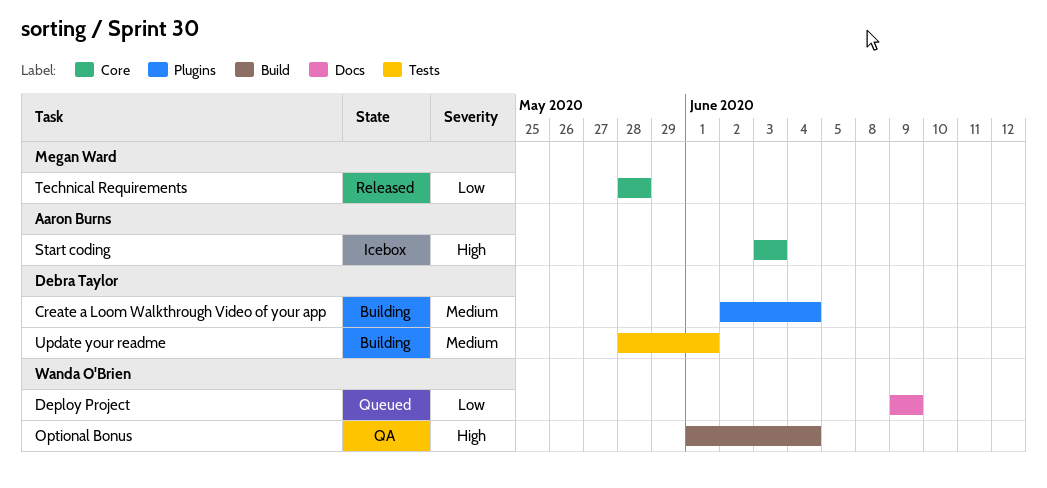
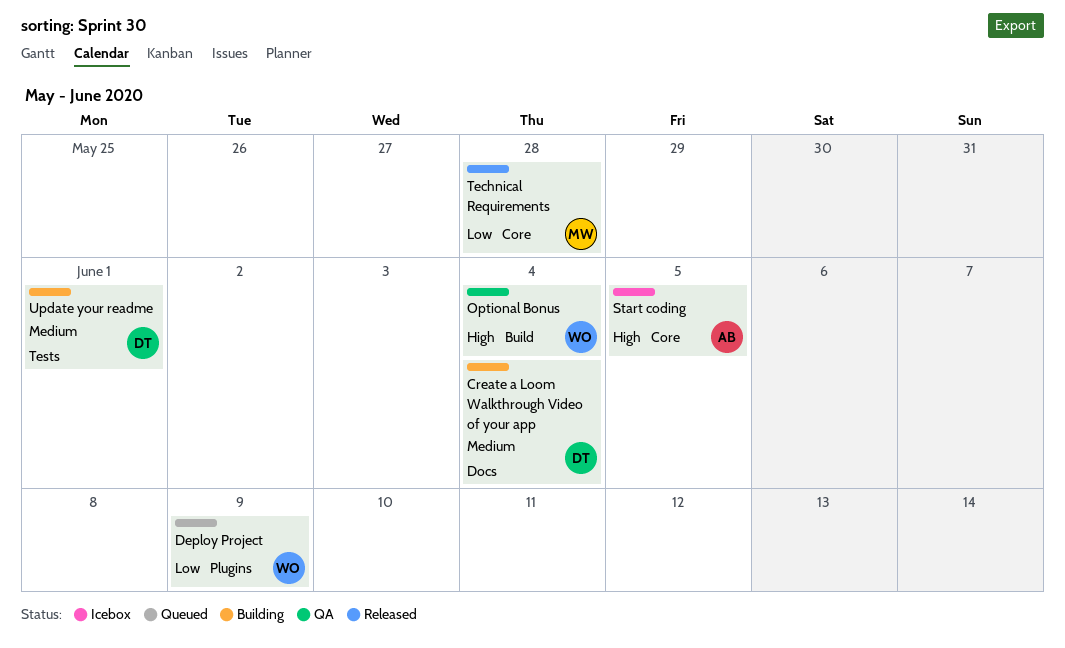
Create a Loom Walkthrough Video of your app, label: Plugins -> Docs
Deploy Project, label: Docs -> Plugins
Start coding, due: Jun 3 -> Jun 5

